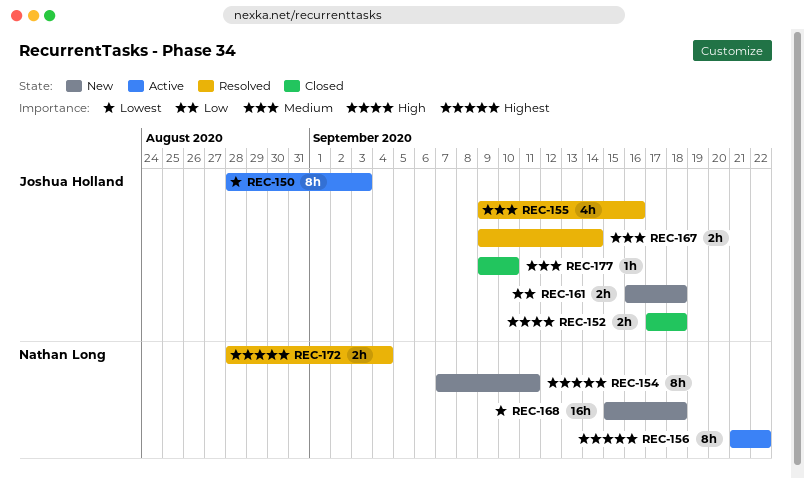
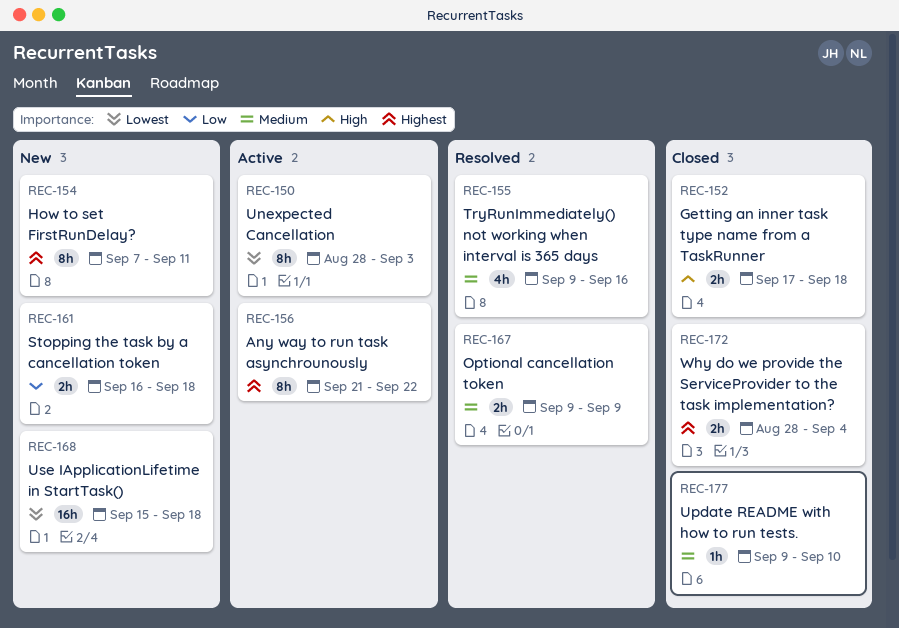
REC-167, due: Sep 14 -> Sep 9
REC-172, status: Resolved -> Closed

